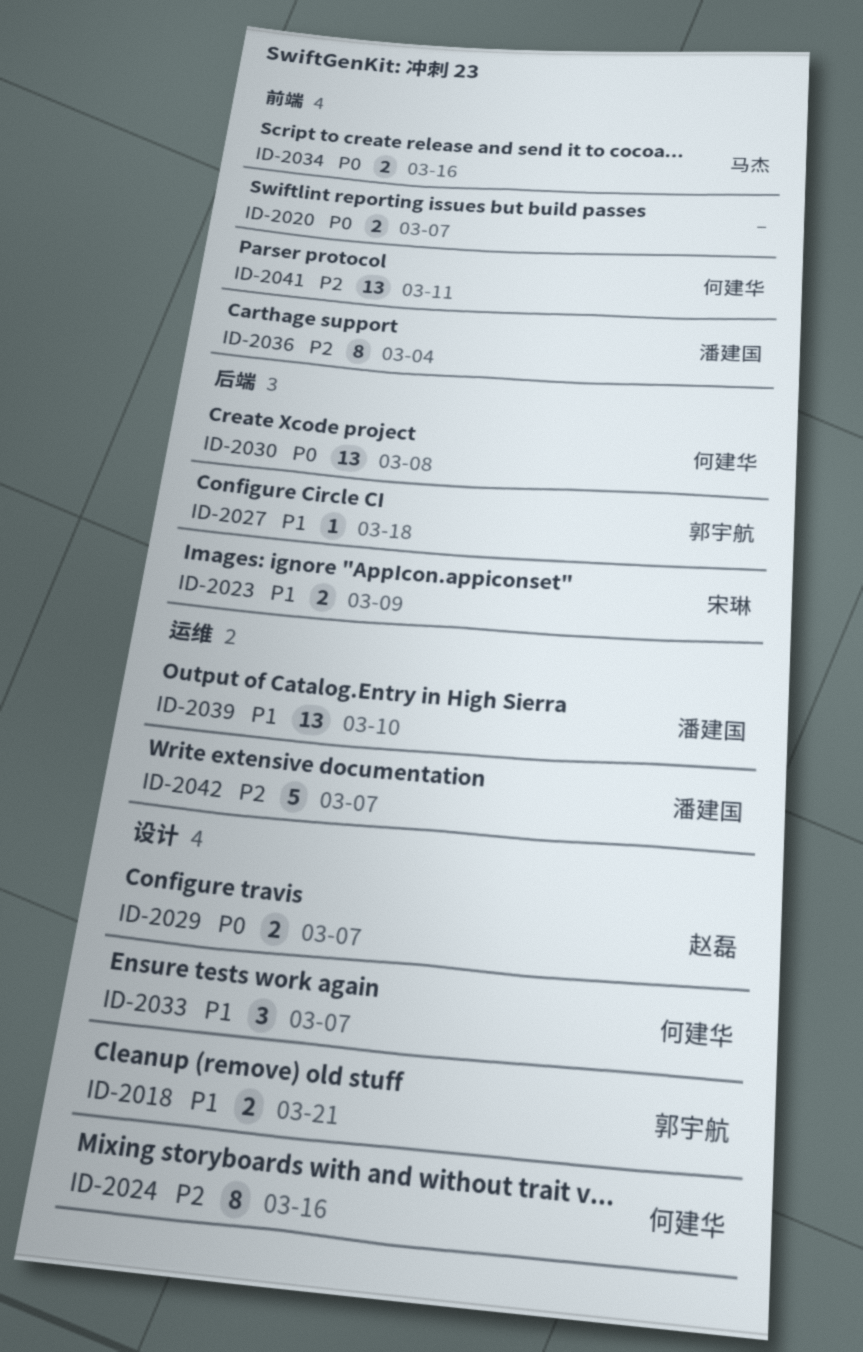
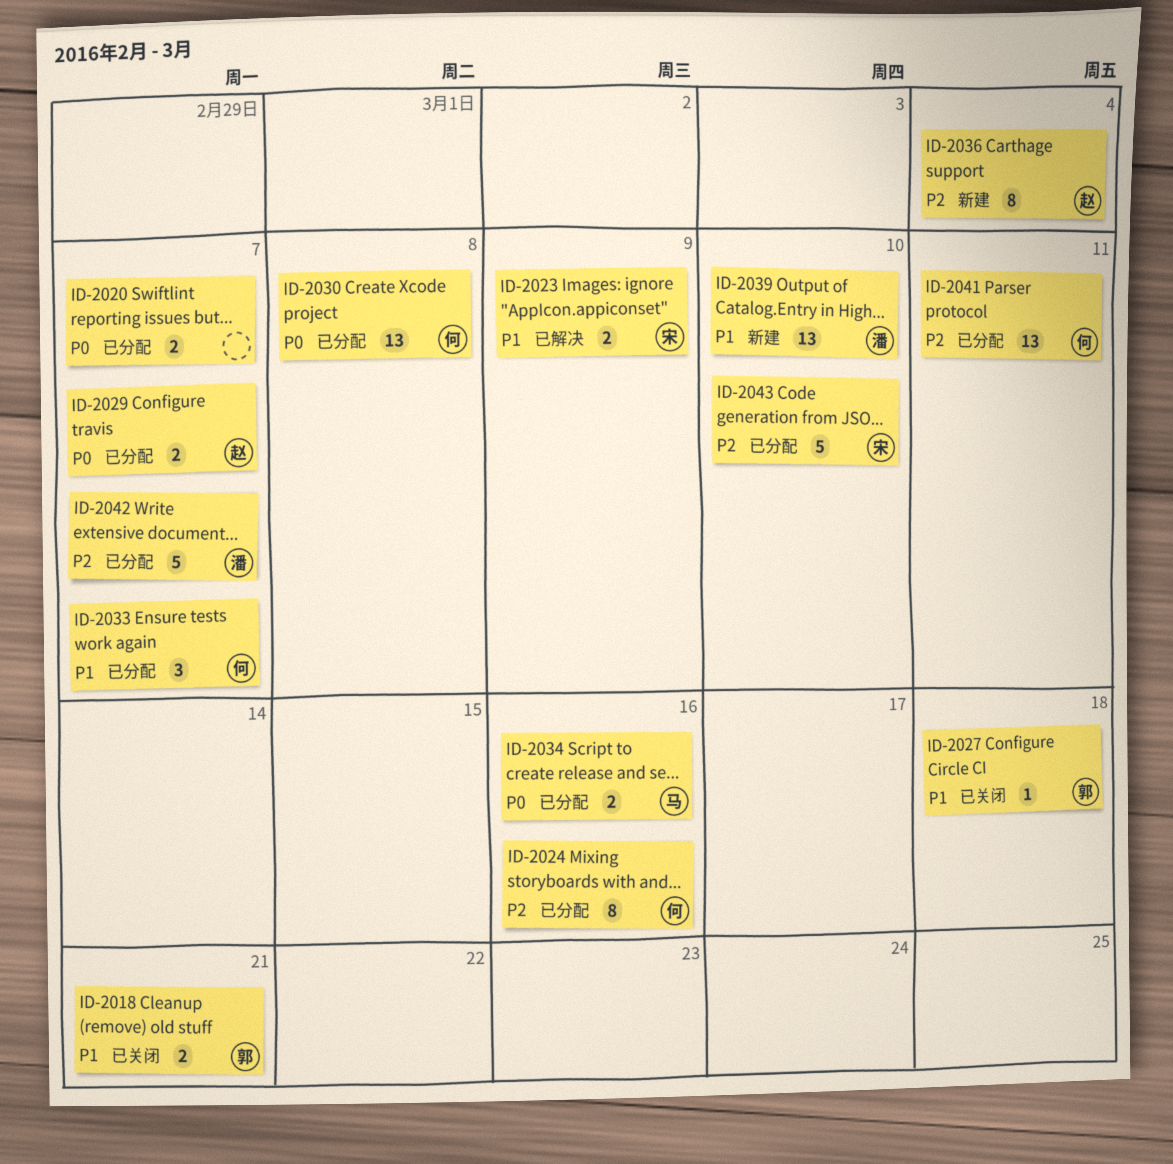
ID-2036, owner: 潘建国 -> 赵磊
ID-2043: none -> present

